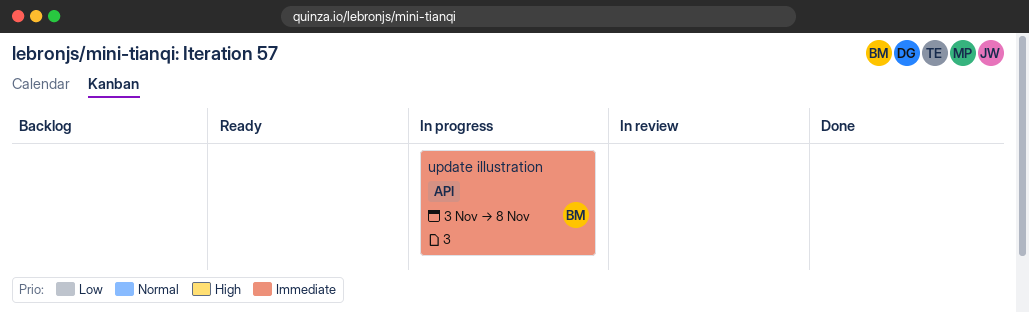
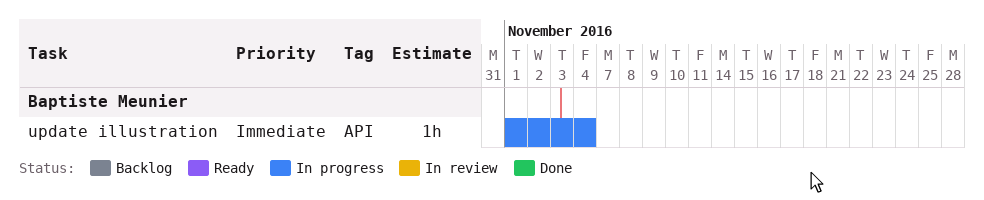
update illustration, start: Nov 3 -> Nov 1
update illustration, due: Nov 8 -> Nov 4

